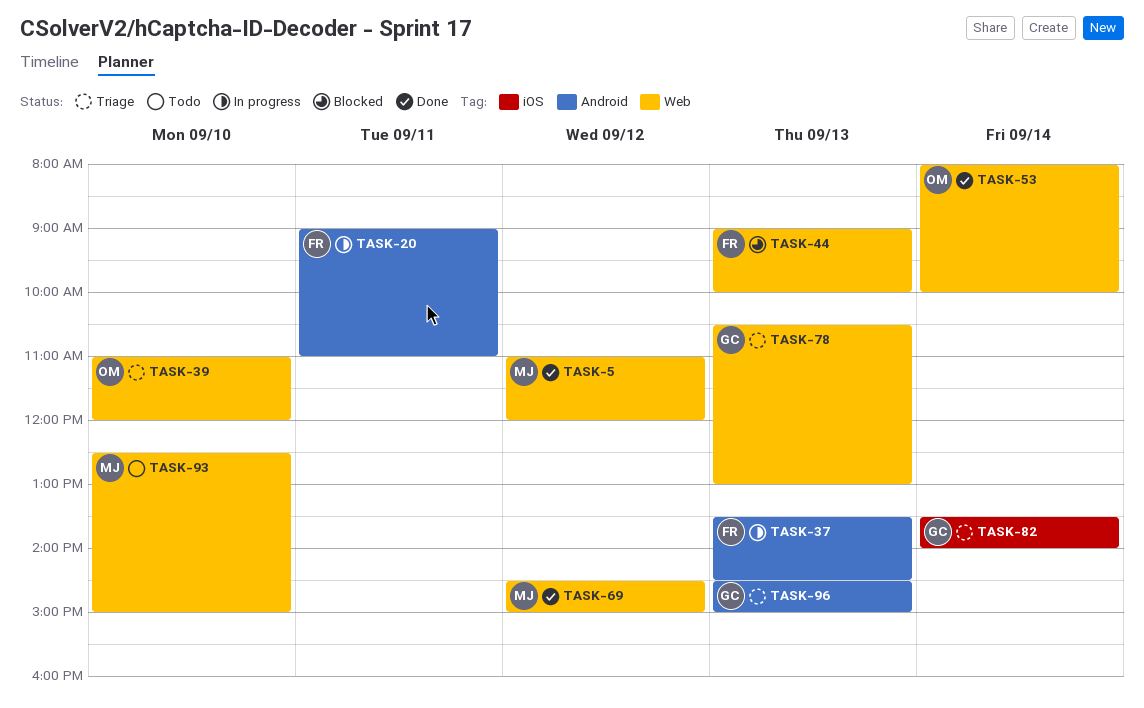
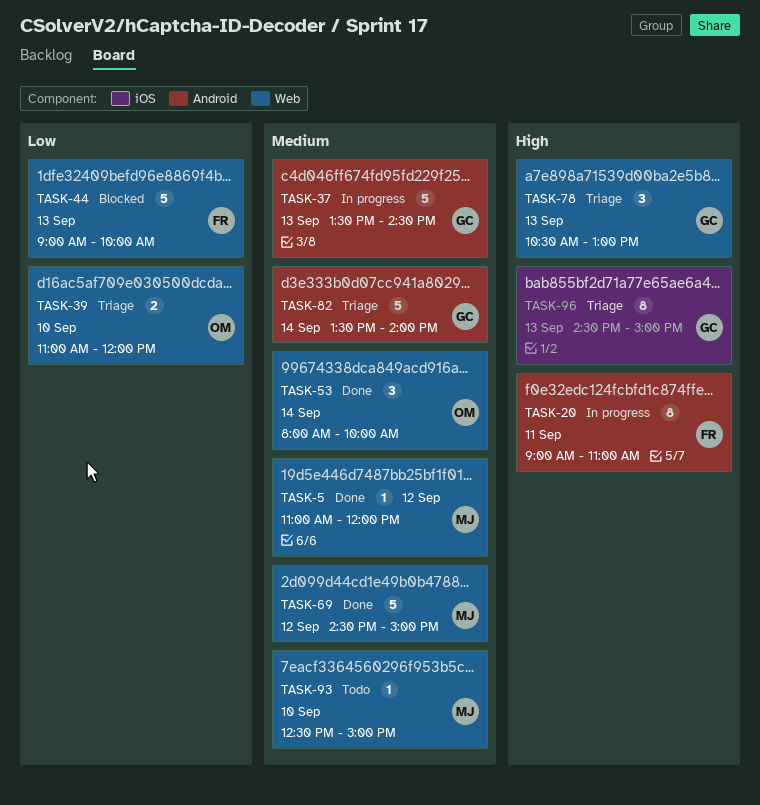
TASK-37, owner: FR -> GC
TASK-82, label: iOS -> Android
TASK-96, label: Android -> iOS

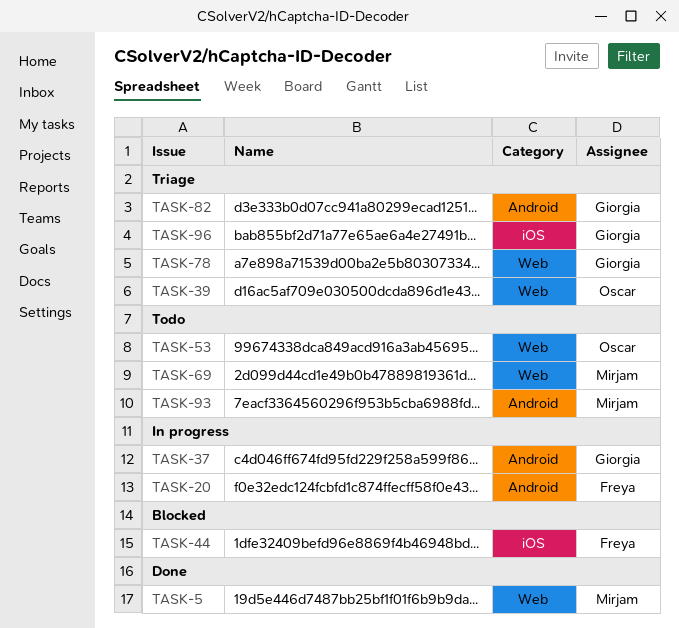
TASK-44, label: Web -> iOS
TASK-53, status: Done -> Todo
TASK-69, status: Done -> Todo
TASK-93, label: Web -> Android

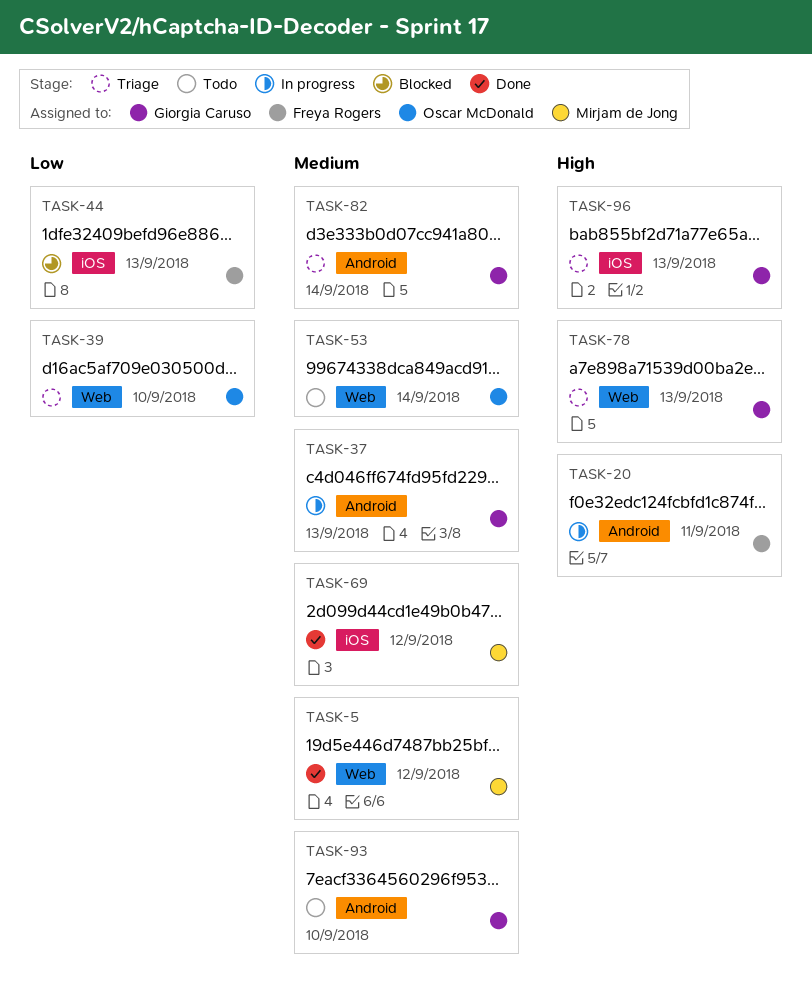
TASK-69, status: Todo -> Done
TASK-69, label: Web -> iOS
TASK-93, owner: Mirjam de Jong -> Giorgia Caruso

